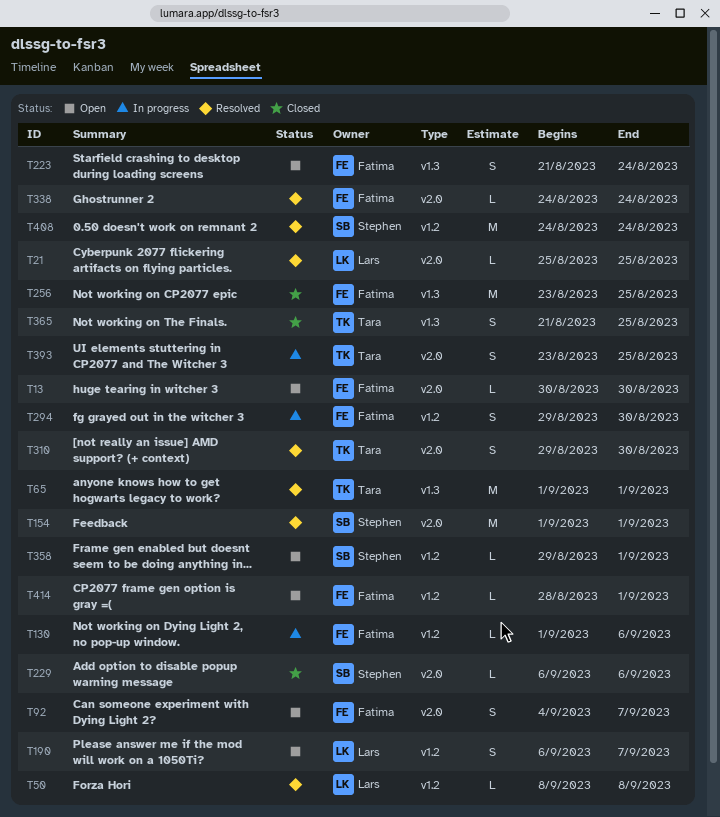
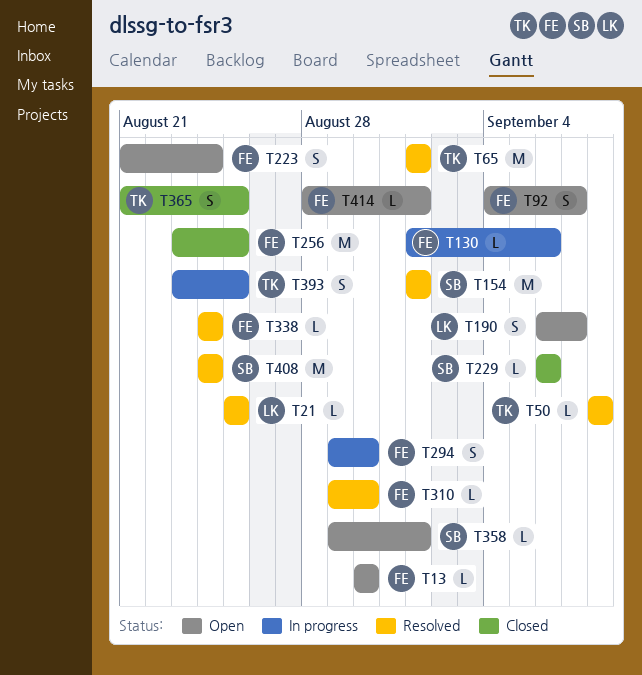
T50, owner: Lars -> Tara
T310, owner: Tara -> Fatima
T310, estimate: S -> L

